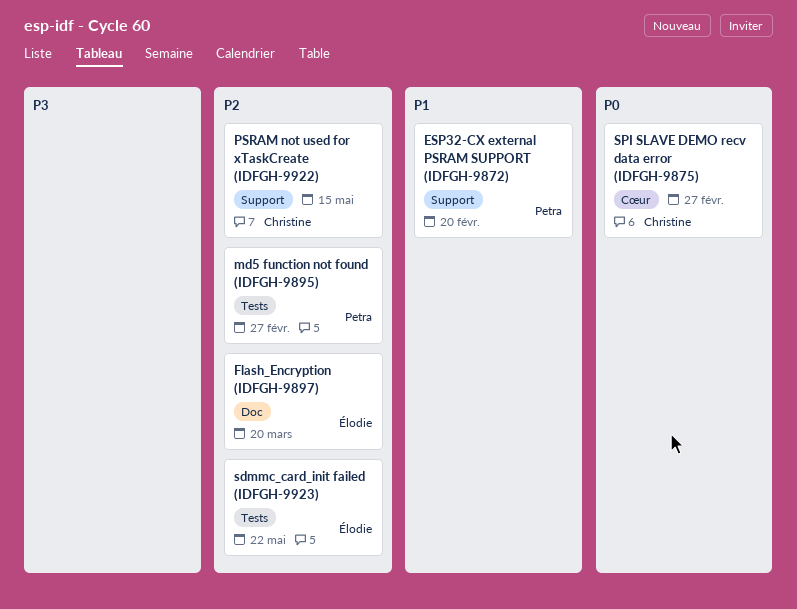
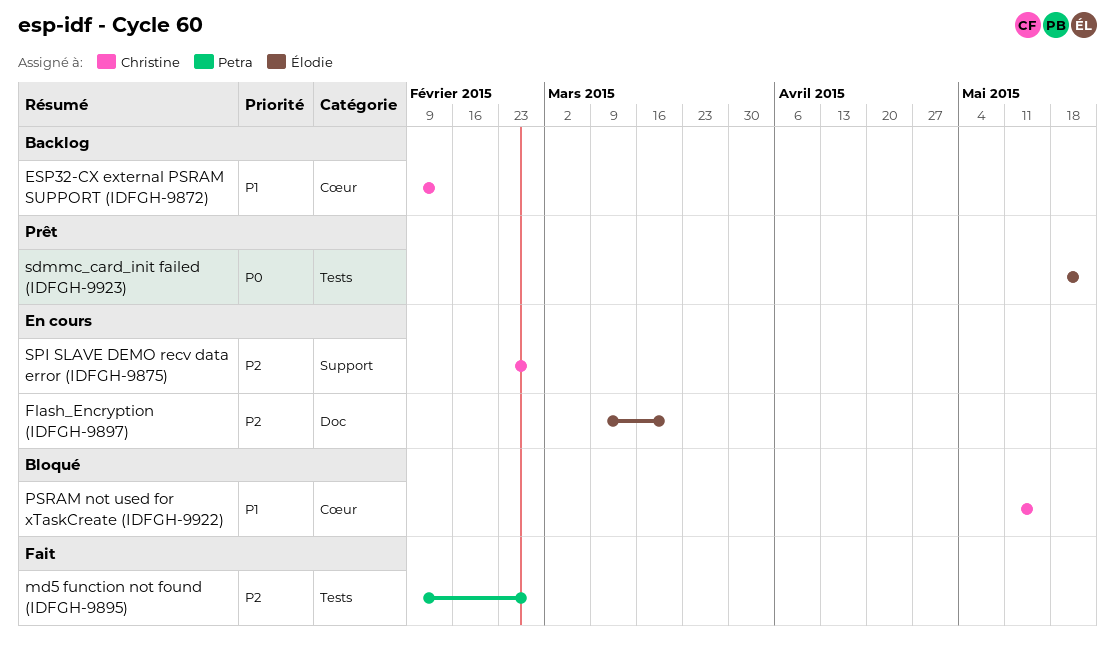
ESP32-CX external PSRAM SUPPORT (IDFGH-9872), owner: Petra -> Christine
ESP32-CX external PSRAM SUPPORT (IDFGH-9872), label: Support -> Cœur
ESP32-CX external PSRAM SUPPORT (IDFGH-9872), due: Feb 20 -> Feb 13
PSRAM not used for xTaskCreate (IDFGH-9922), priority: P2 -> P1
PSRAM not used for xTaskCreate (IDFGH-9922), label: Support -> Cœur
sdmmc_card_init failed (IDFGH-9923), priority: P2 -> P0
SPI SLAVE DEMO recv data error (IDFGH-9875), priority: P0 -> P2
SPI SLAVE DEMO recv data error (IDFGH-9875), label: Cœur -> Support

